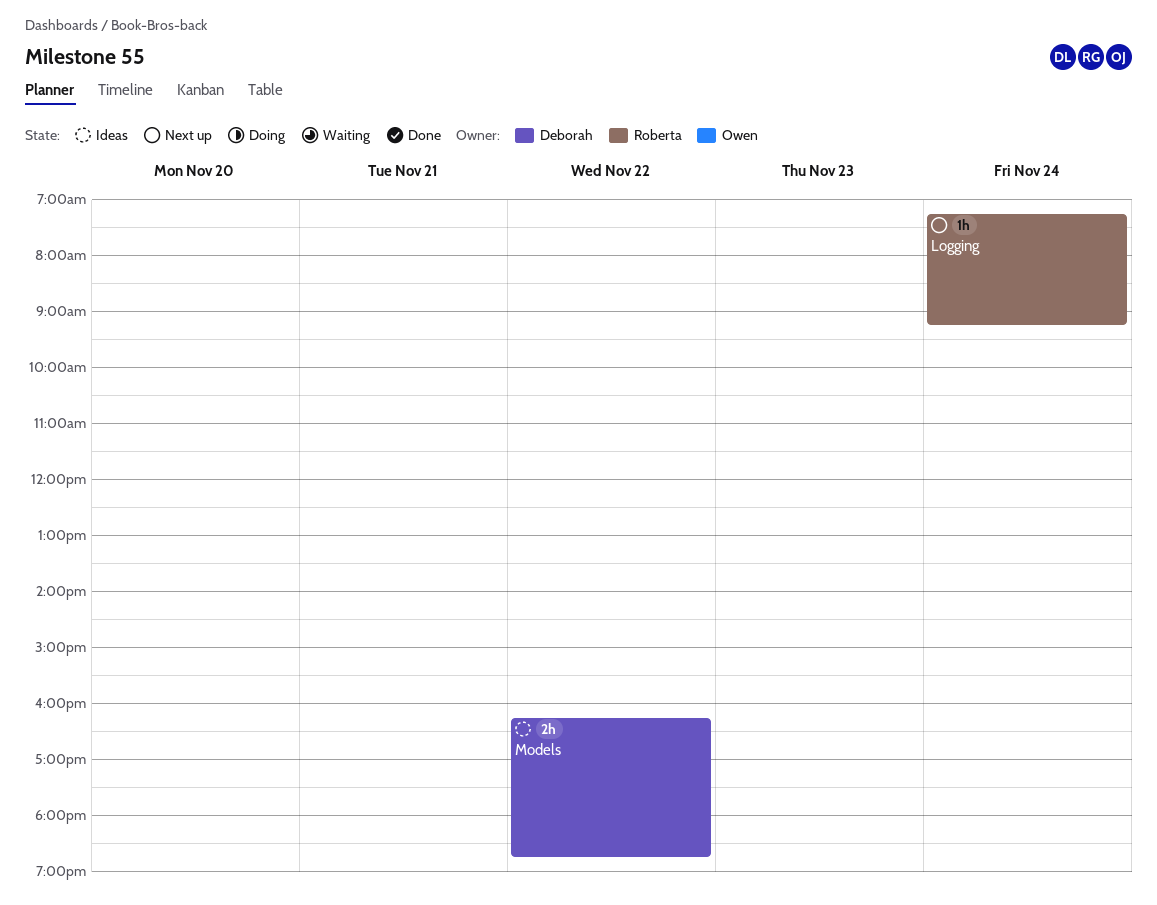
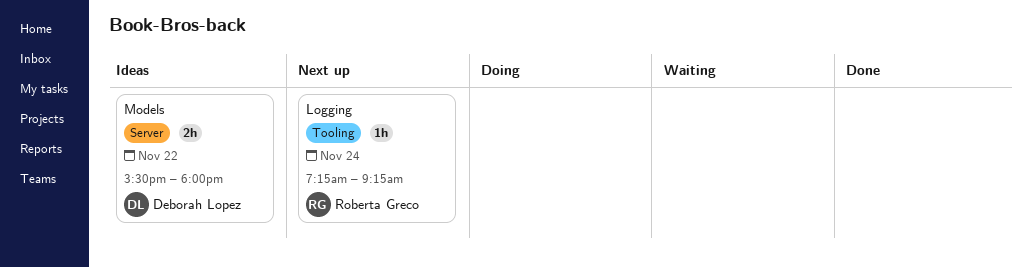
Models, begins: 16:15 -> 15:30
Models, ends: 18:45 -> 18:00

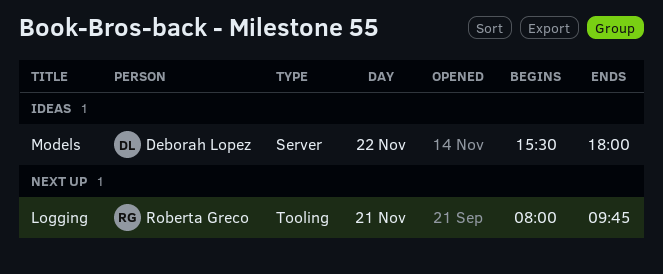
Logging, day: Nov 24 -> Nov 21
Logging, begins: 07:15 -> 08:00
Logging, ends: 09:15 -> 09:45

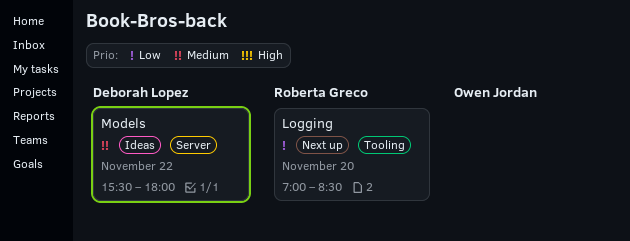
Logging, day: Nov 21 -> Nov 20
Logging, begins: 08:00 -> 07:00
Logging, ends: 09:45 -> 08:30

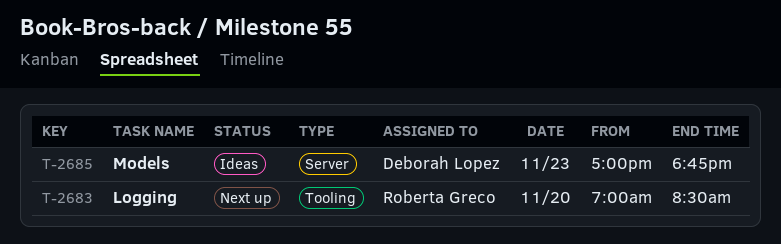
Models, day: Nov 22 -> Nov 23
Models, begins: 15:30 -> 17:00
Models, ends: 18:00 -> 18:45

